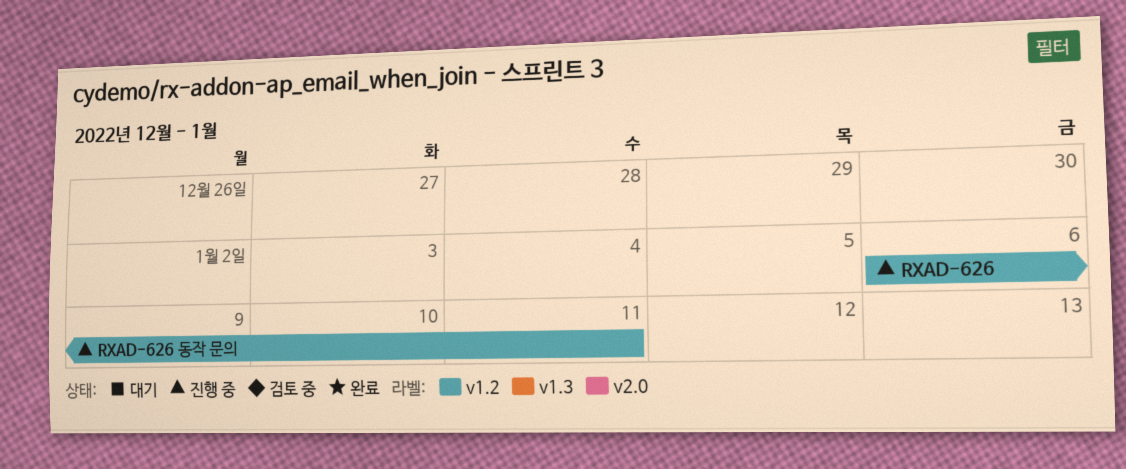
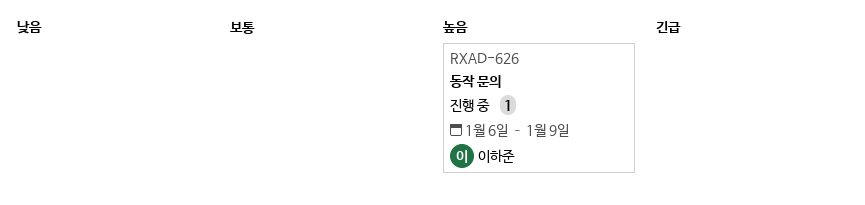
RXAD-626, due: Jan 11 -> Jan 9

